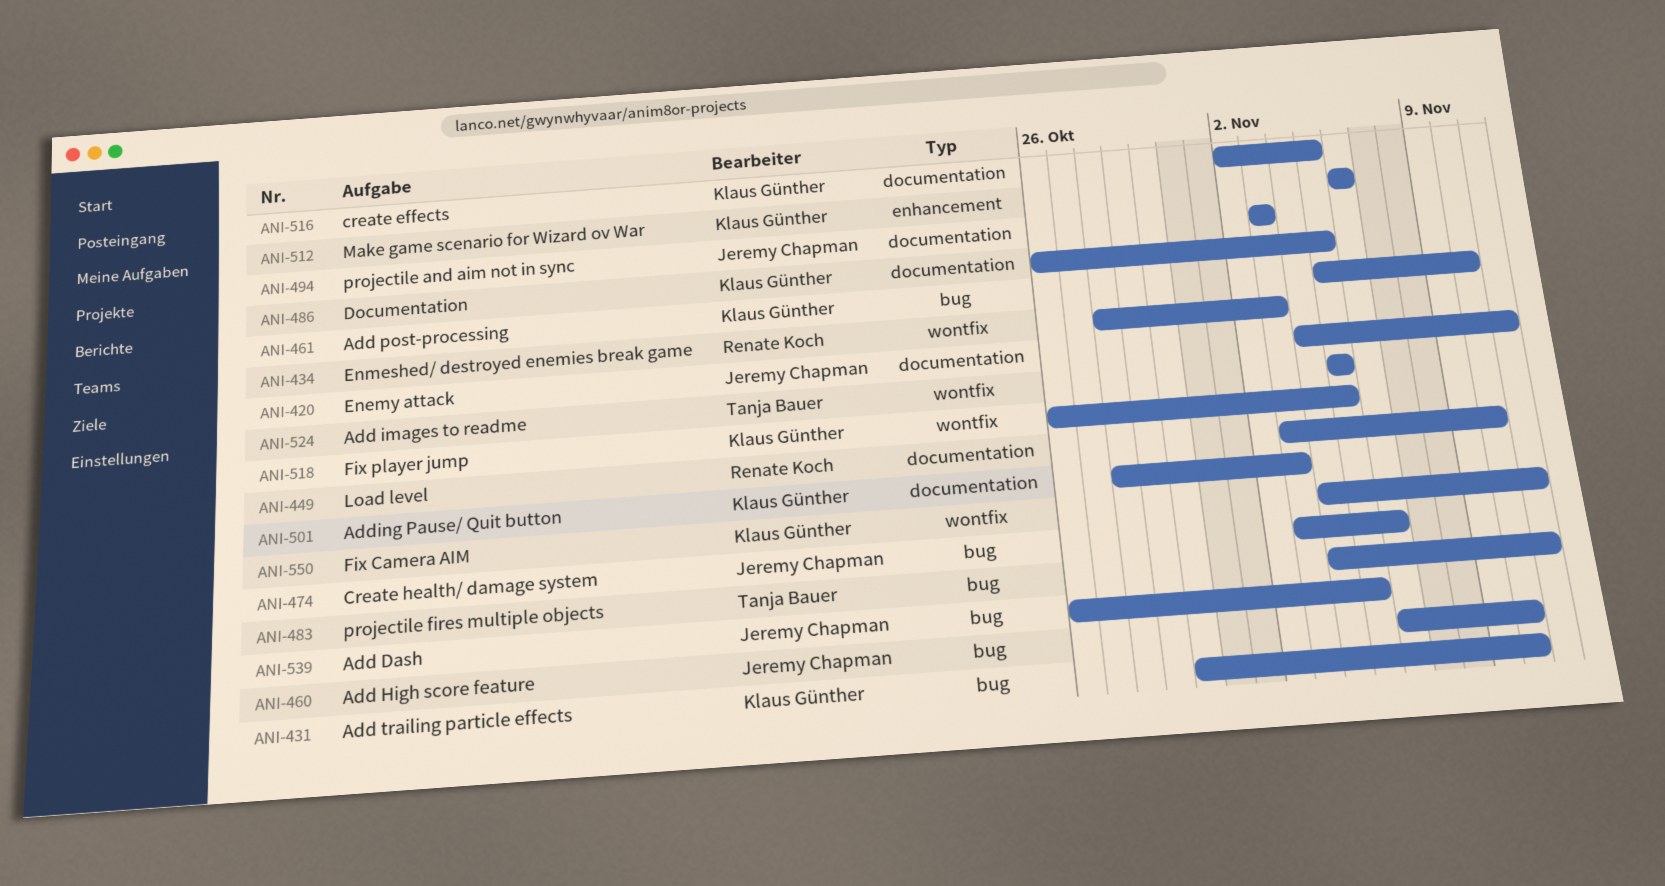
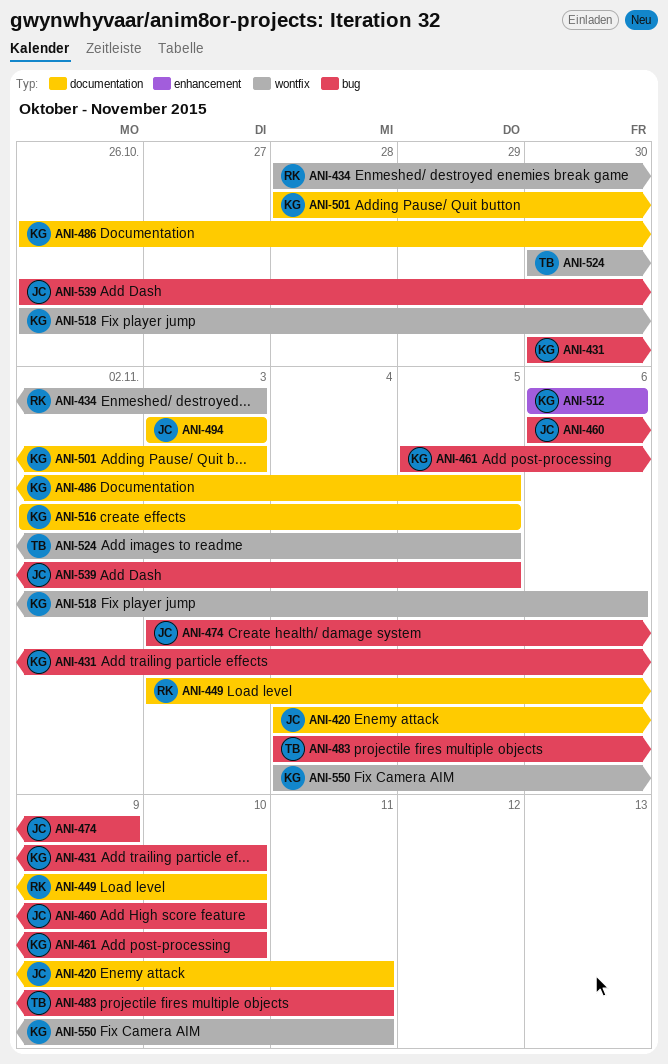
ANI-474, due: Nov 6 -> Nov 9
ANI-518, due: Nov 5 -> Nov 6
ANI-524, start: Nov 5 -> Oct 30

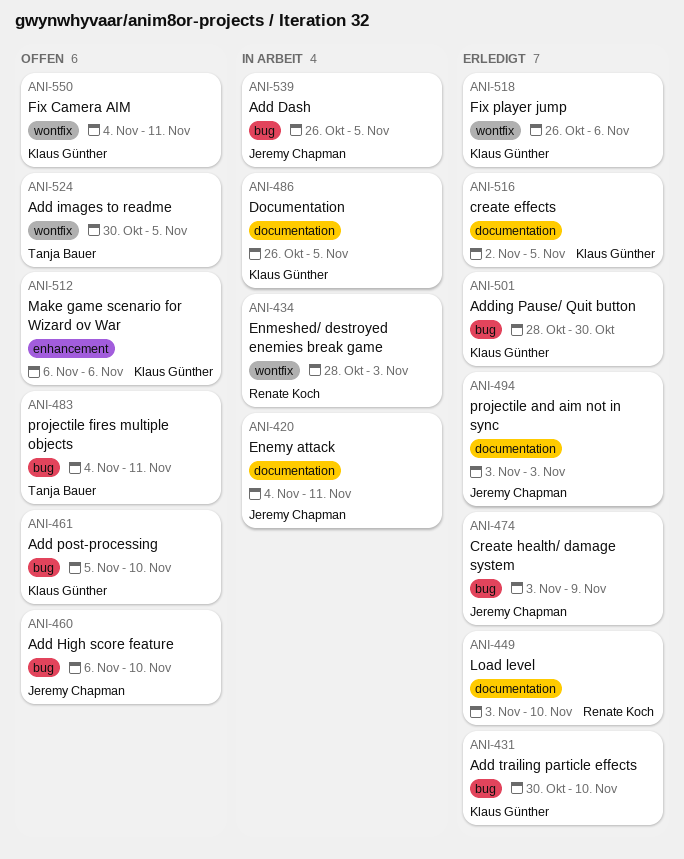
ANI-501, label: documentation -> bug
ANI-501, due: Nov 3 -> Oct 30

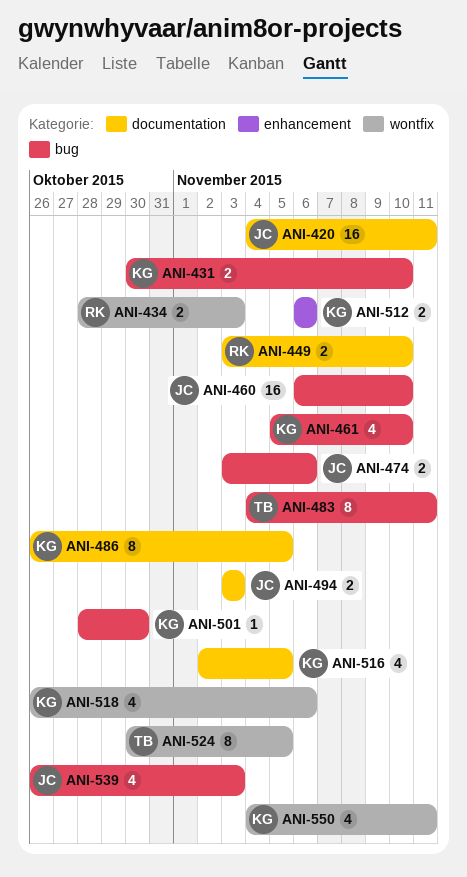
ANI-474, due: Nov 9 -> Nov 6
ANI-539, due: Nov 5 -> Nov 3

